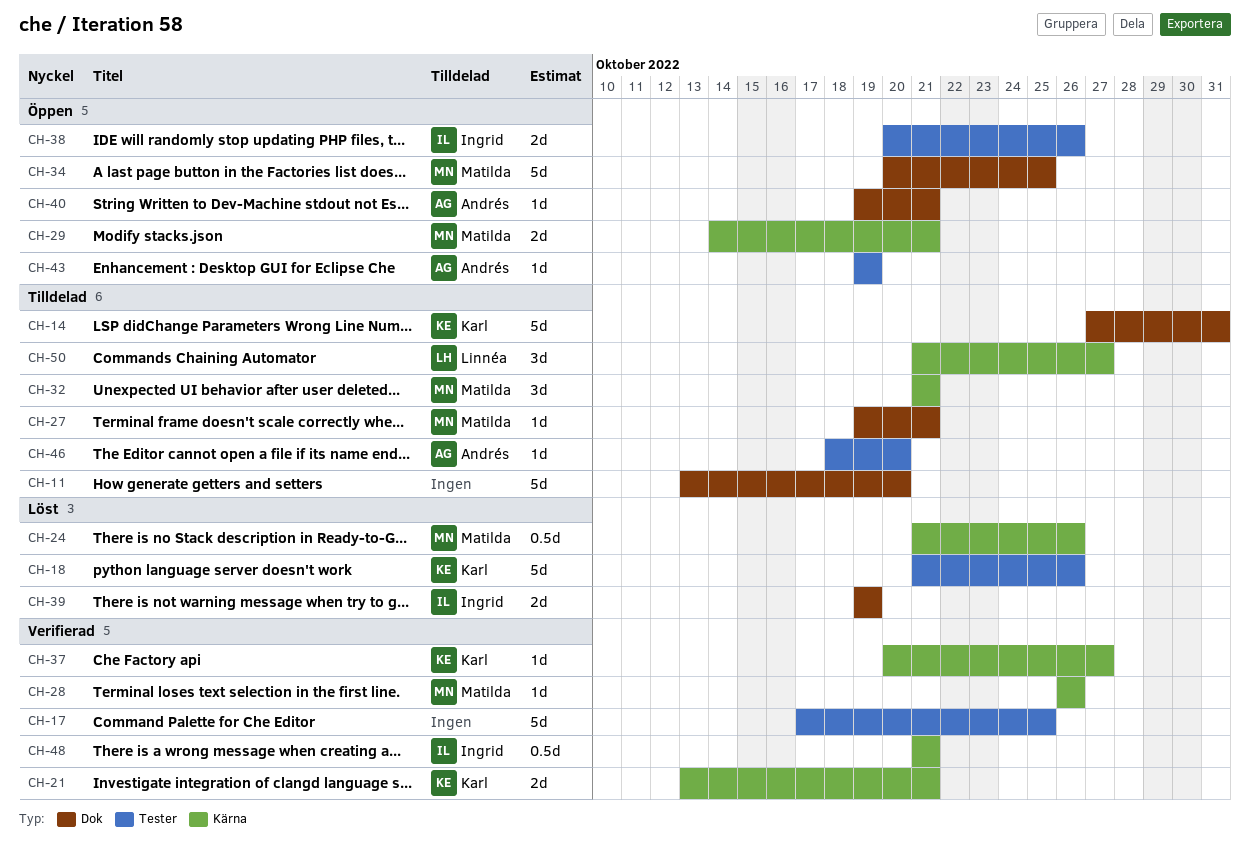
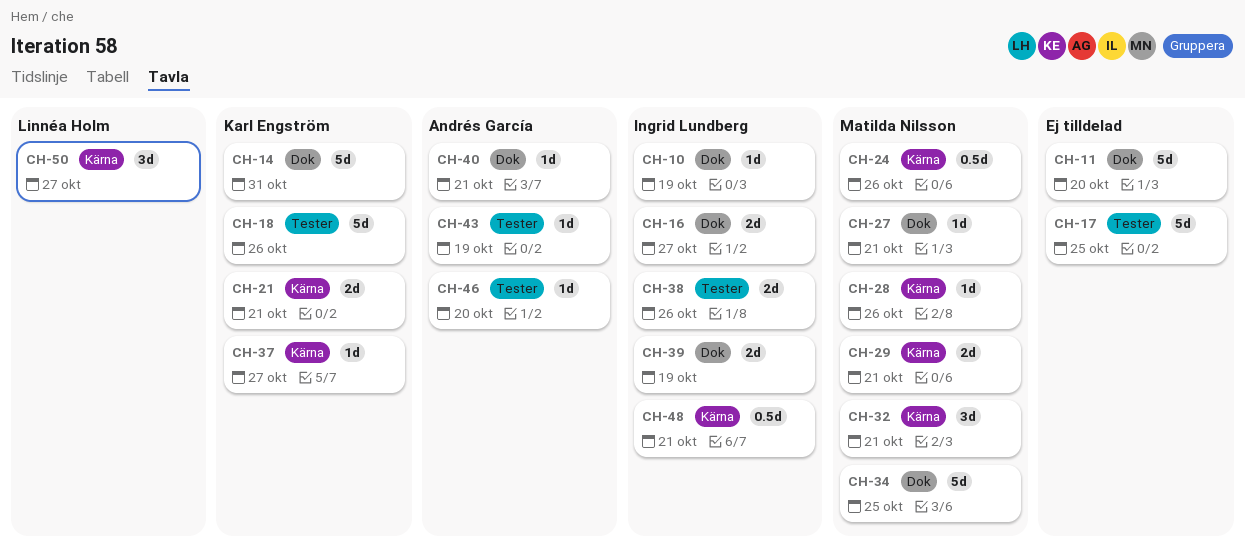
CH-10: none -> present
CH-16: none -> present

